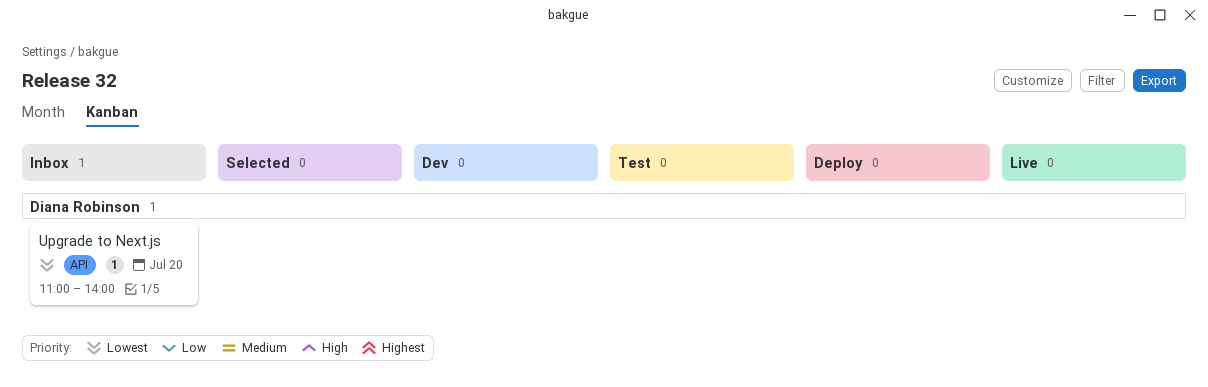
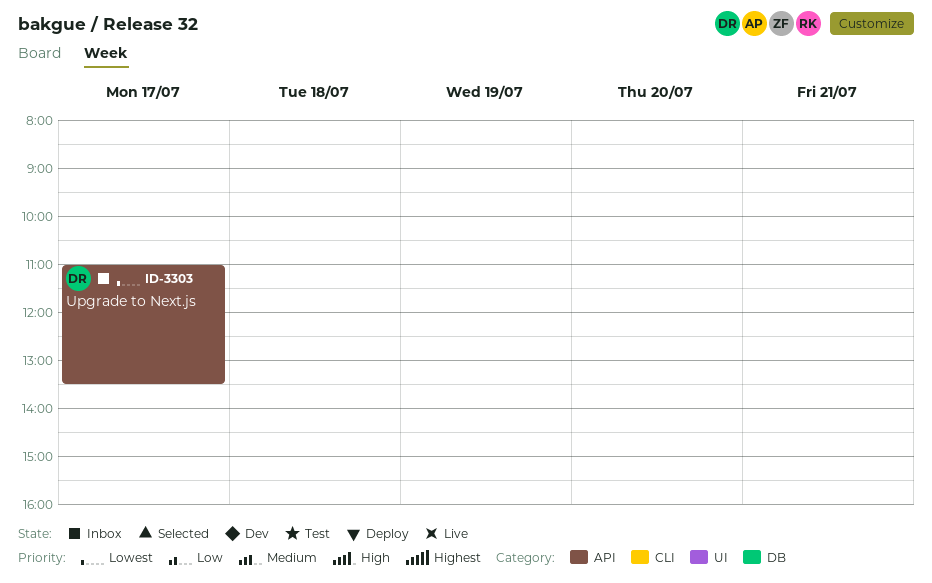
Upgrade to Next.js, day: Jul 20 -> Jul 17
Upgrade to Next.js, ends: 14:00 -> 13:30

